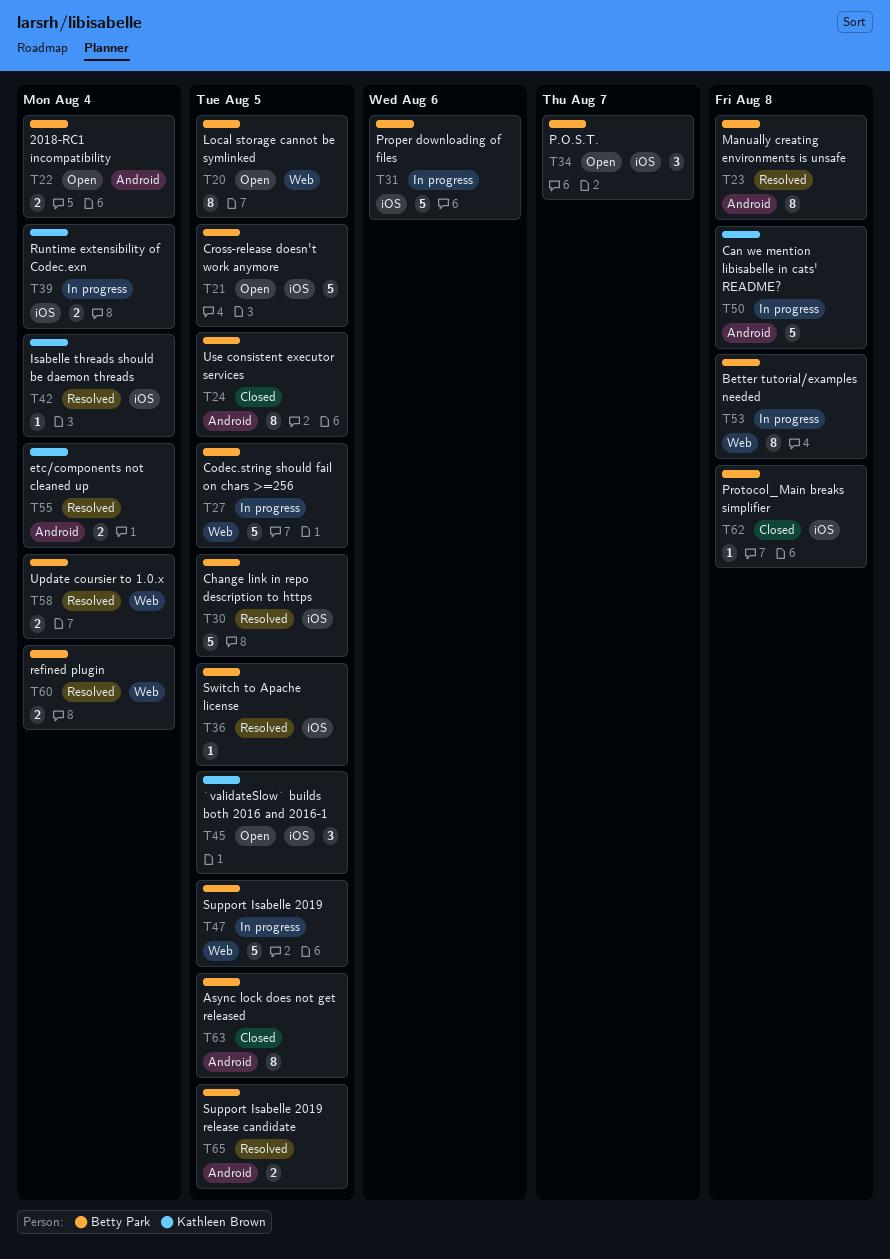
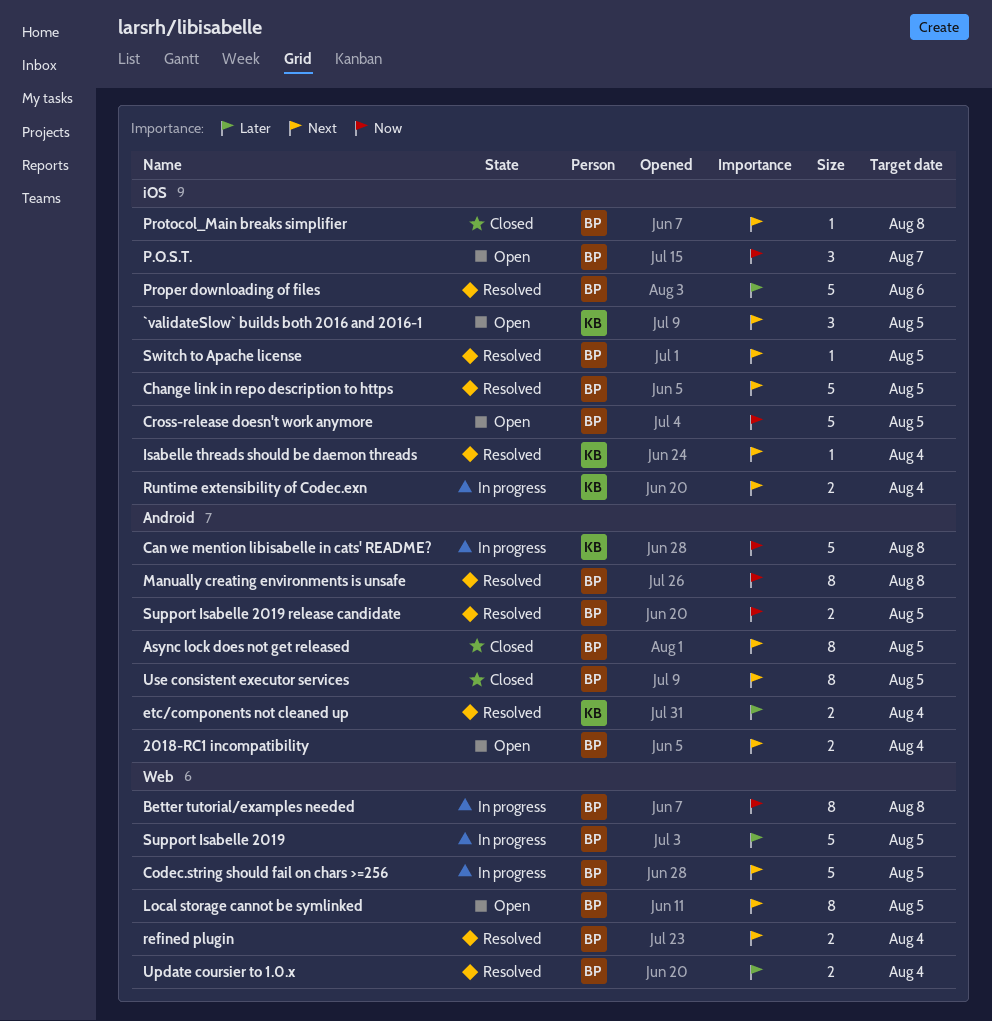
Proper downloading of files, status: In progress -> Resolved

